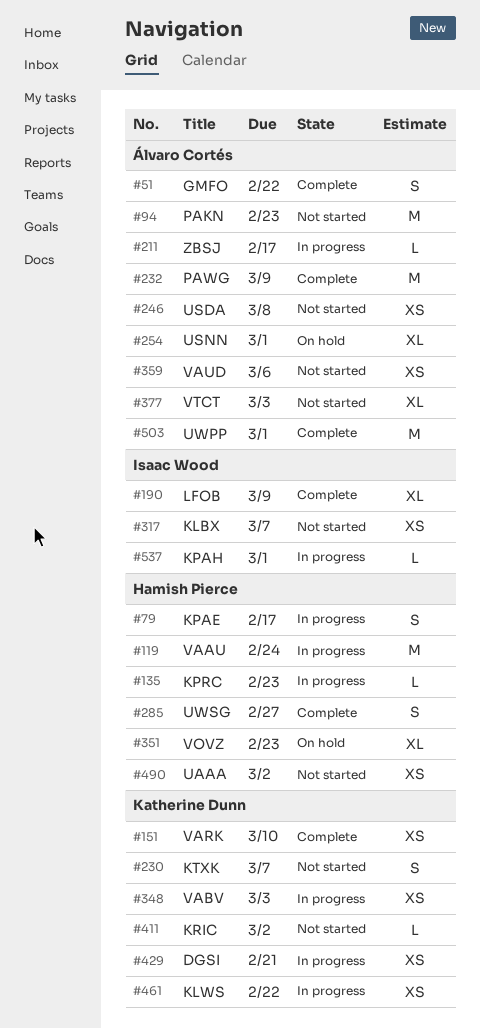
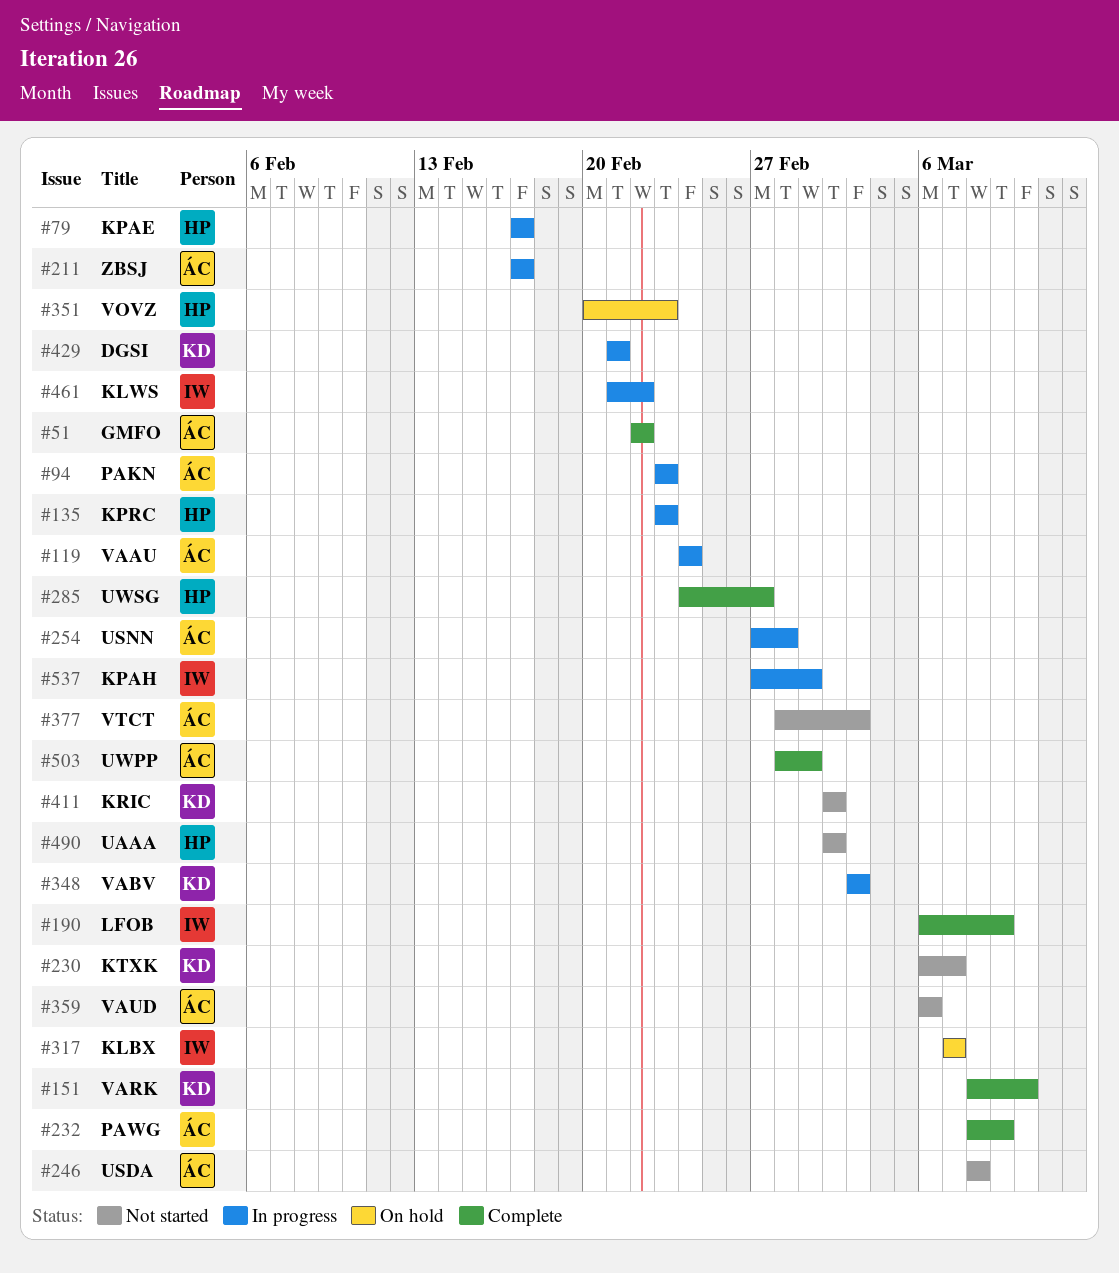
#94, status: Not started -> In progress
#119, owner: Hamish Pierce -> Álvaro Cortés
#254, status: On hold -> In progress
#254, due: Mar 1 -> Feb 28
#317, status: Not started -> On hold
#461, owner: Katherine Dunn -> Isaac Wood

